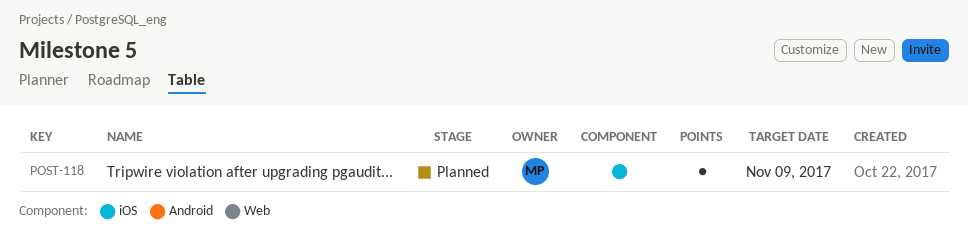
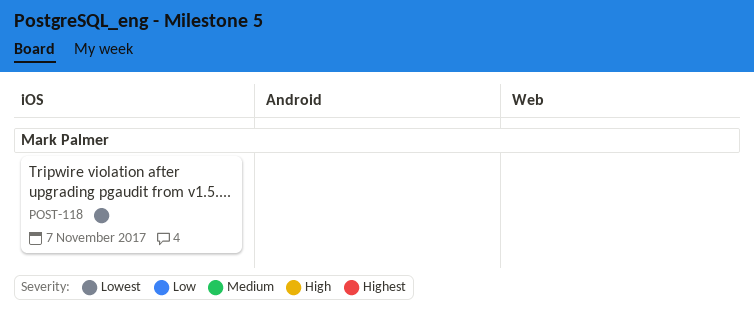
POST-118, due: Nov 9 -> Nov 7

